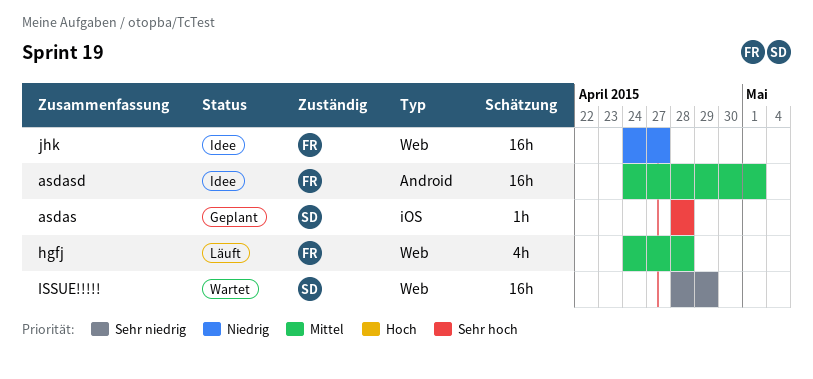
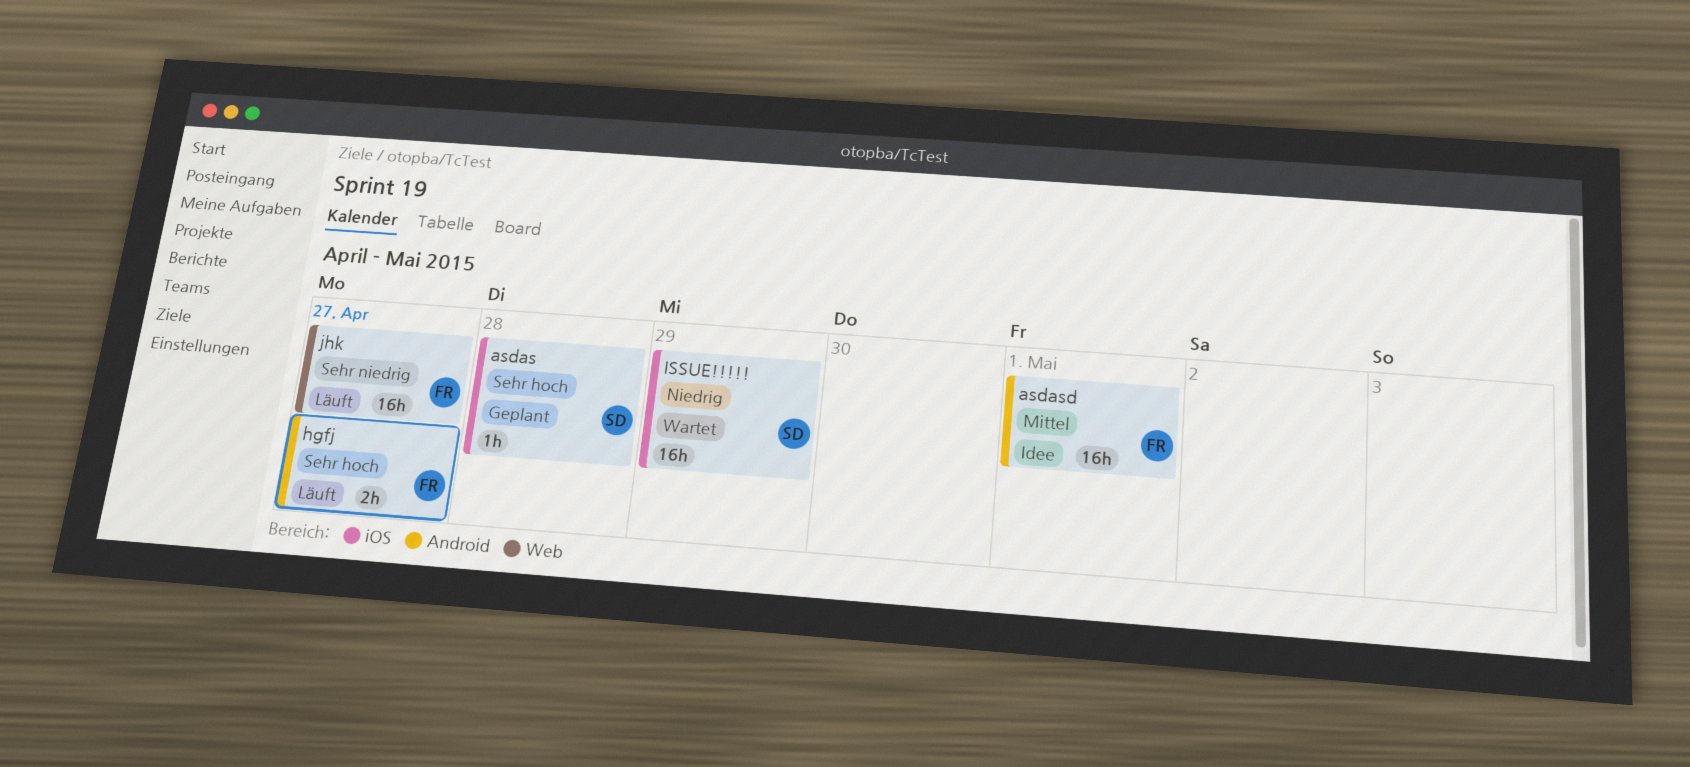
hgfj, priority: Mittel -> Sehr hoch
hgfj, label: Web -> Android
hgfj, estimate: 4h -> 2h
hgfj, due: Apr 28 -> Apr 27
ISSUE!!!!!, priority: Sehr niedrig -> Niedrig
ISSUE!!!!!, label: Web -> iOS
jhk, status: Idee -> Läuft
jhk, priority: Niedrig -> Sehr niedrig

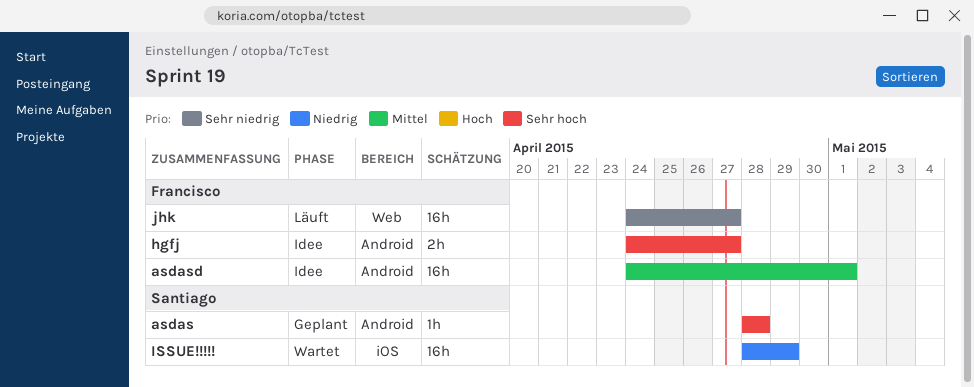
asdas, label: iOS -> Android
hgfj, status: Läuft -> Idee

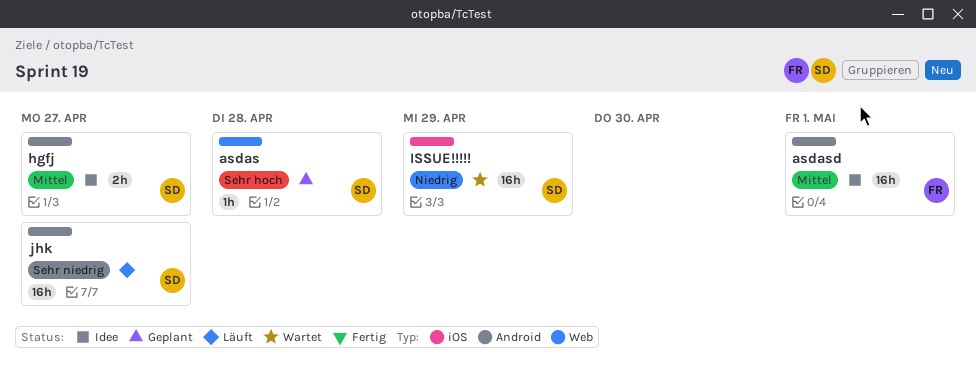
asdas, label: Android -> Web
hgfj, owner: Francisco -> Santiago
hgfj, priority: Sehr hoch -> Mittel
jhk, owner: Francisco -> Santiago
jhk, label: Web -> Android

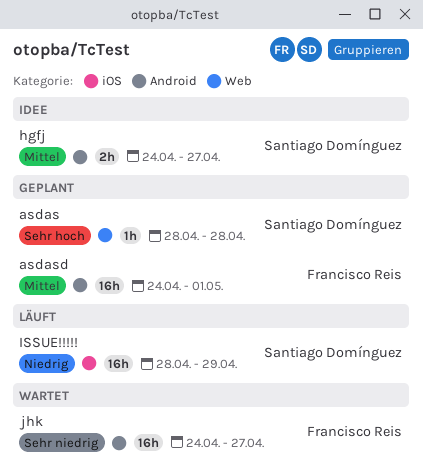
asdasd, status: Idee -> Geplant
ISSUE!!!!!, status: Wartet -> Läuft
jhk, status: Läuft -> Wartet
jhk, owner: Santiago Domínguez -> Francisco Reis

